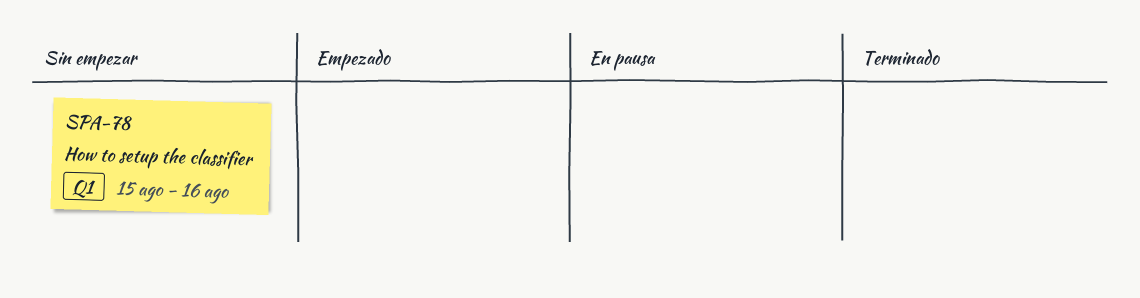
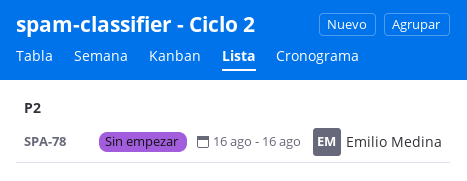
SPA-78, start: Aug 15 -> Aug 16

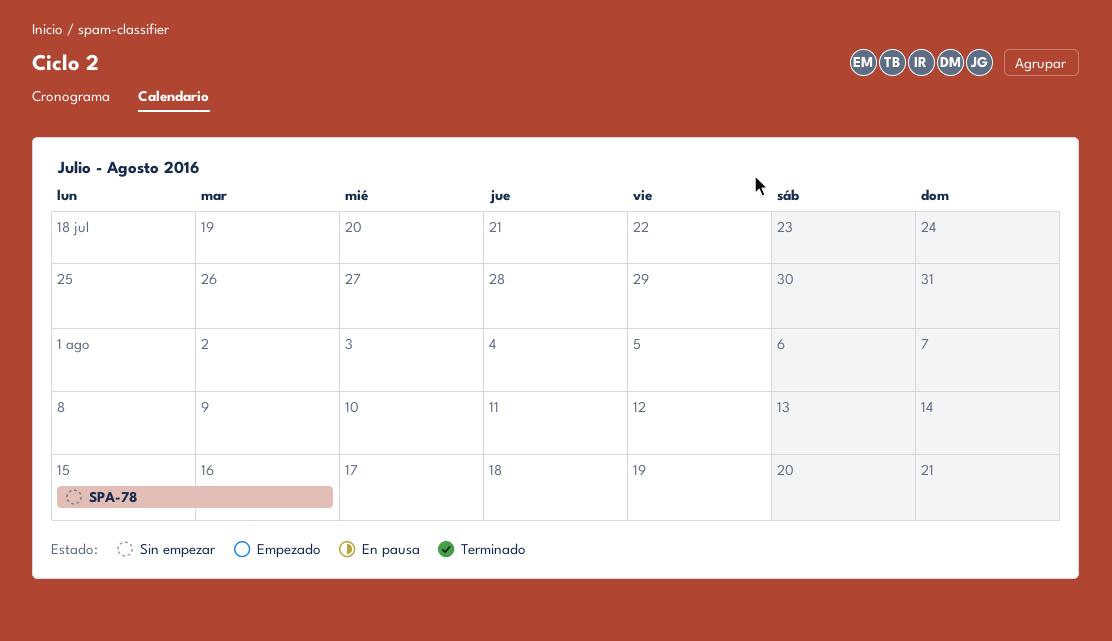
SPA-78, start: Aug 16 -> Aug 15

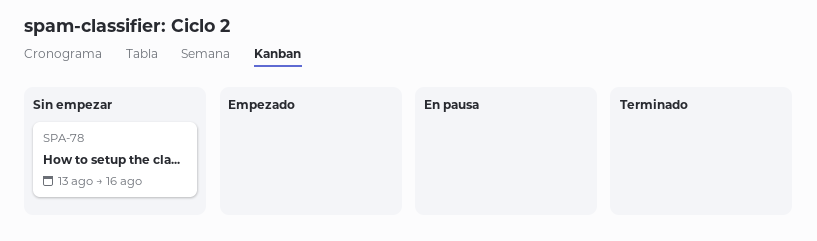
SPA-78, start: Aug 15 -> Aug 13

